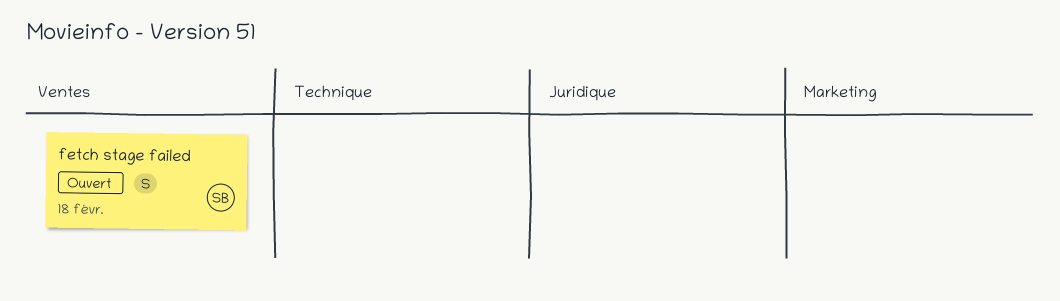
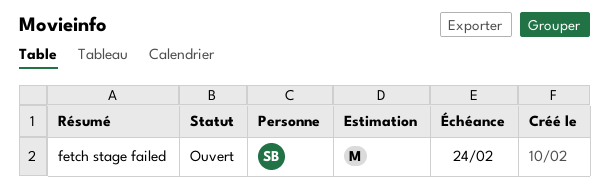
fetch stage failed, estimate: S -> M
fetch stage failed, due: Feb 18 -> Feb 24

